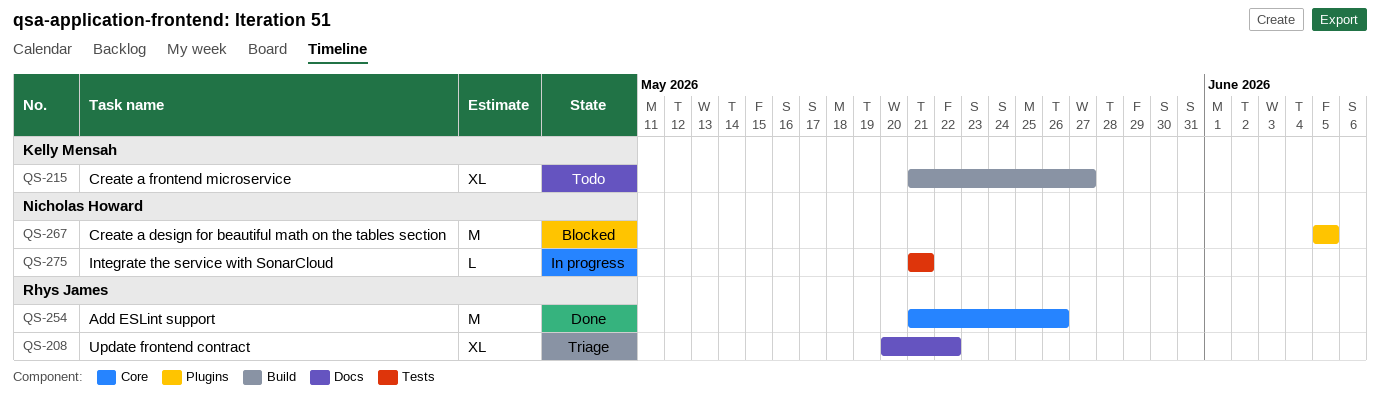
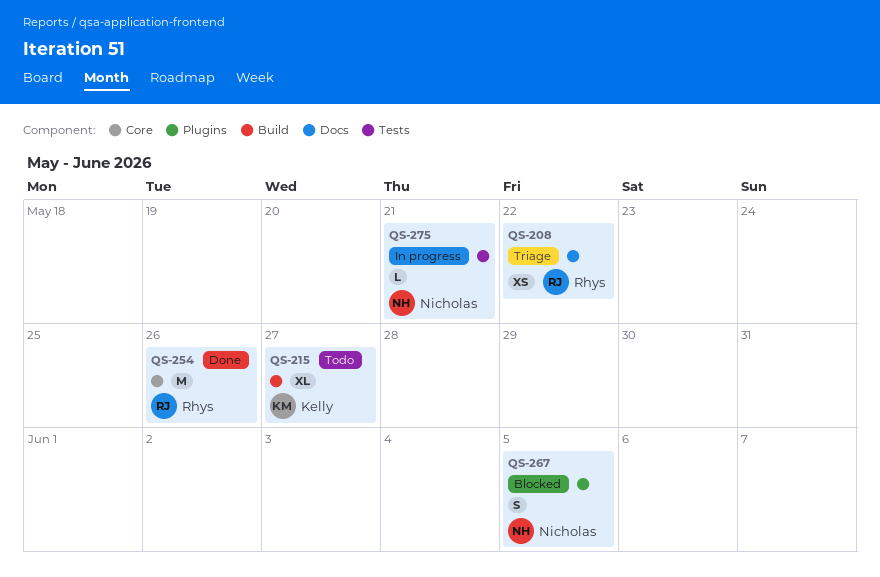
QS-208, estimate: XL -> XS
QS-267, estimate: M -> S

